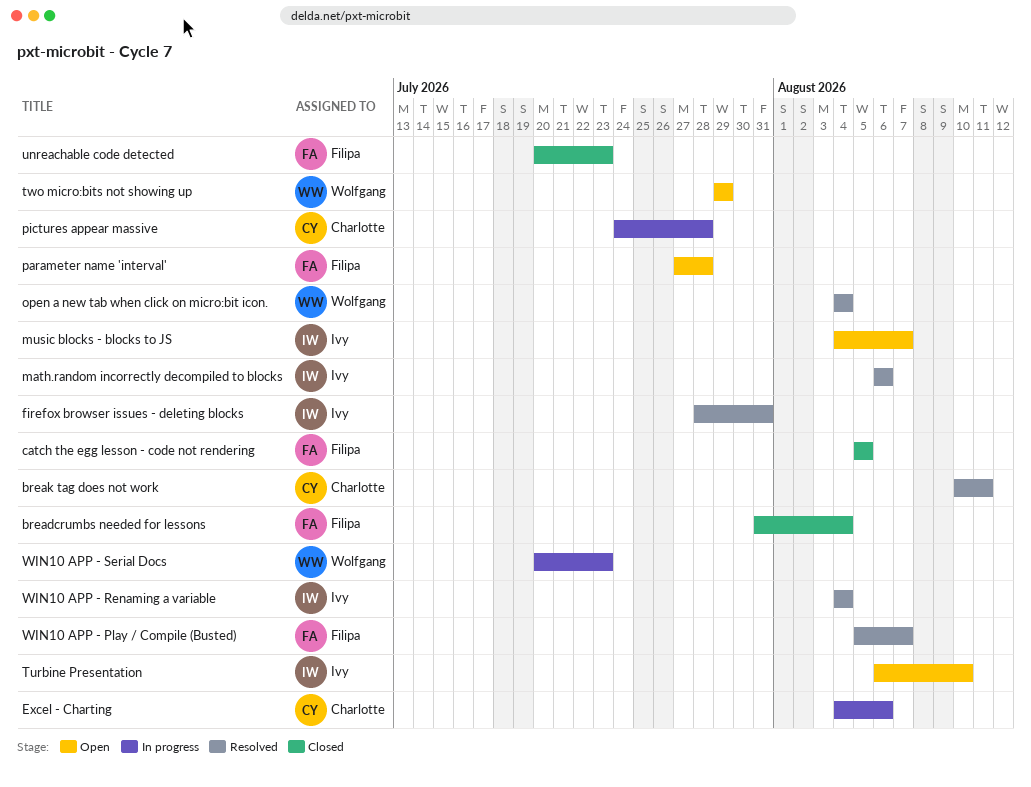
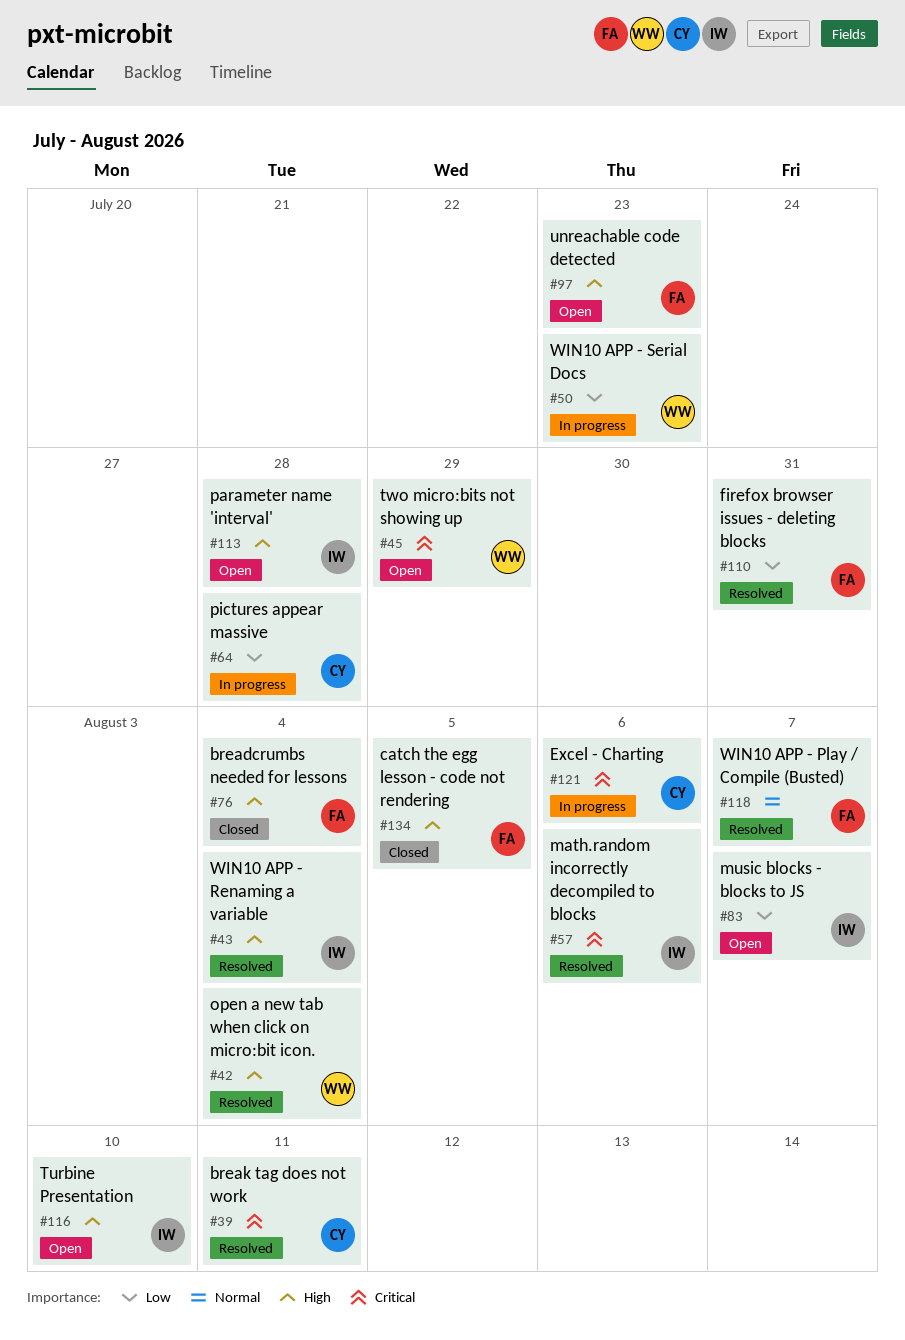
firefox browser issues - deleting blocks, owner: Ivy -> Filipa
parameter name 'interval', owner: Filipa -> Ivy
unreachable code detected, status: Closed -> Open

